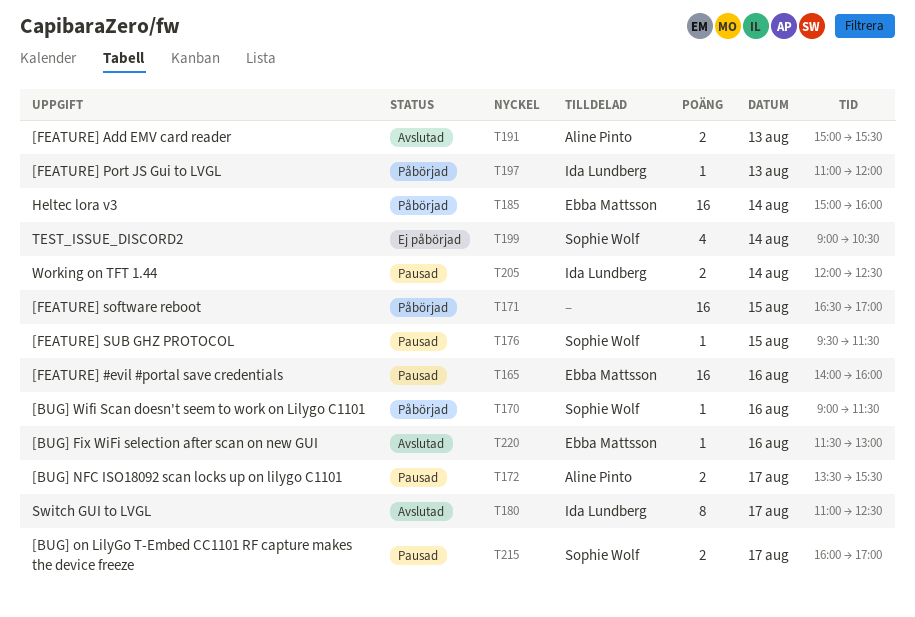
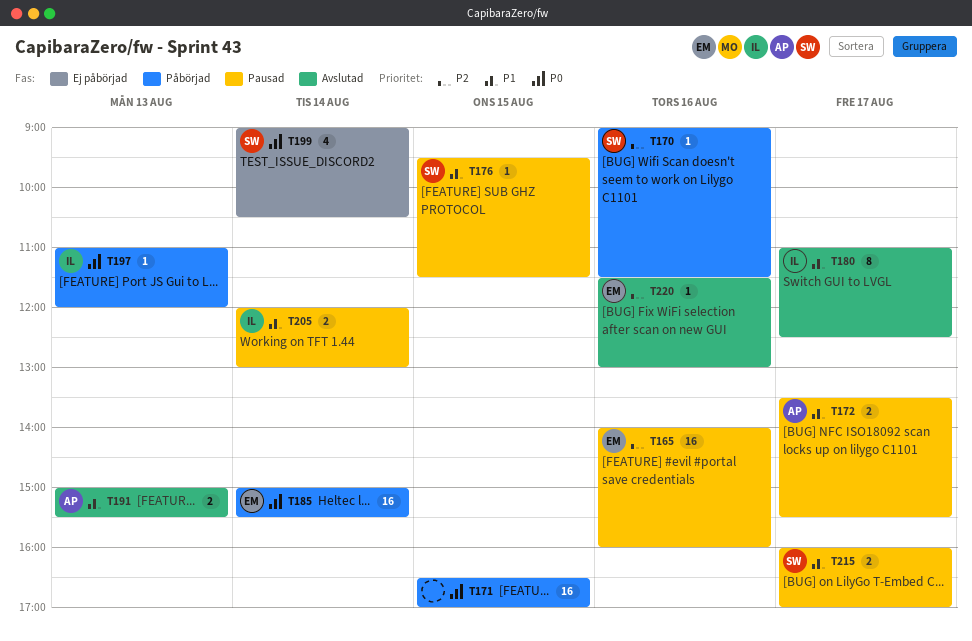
T185, ends: 16:00 -> 15:30
T205, ends: 12:30 -> 13:00

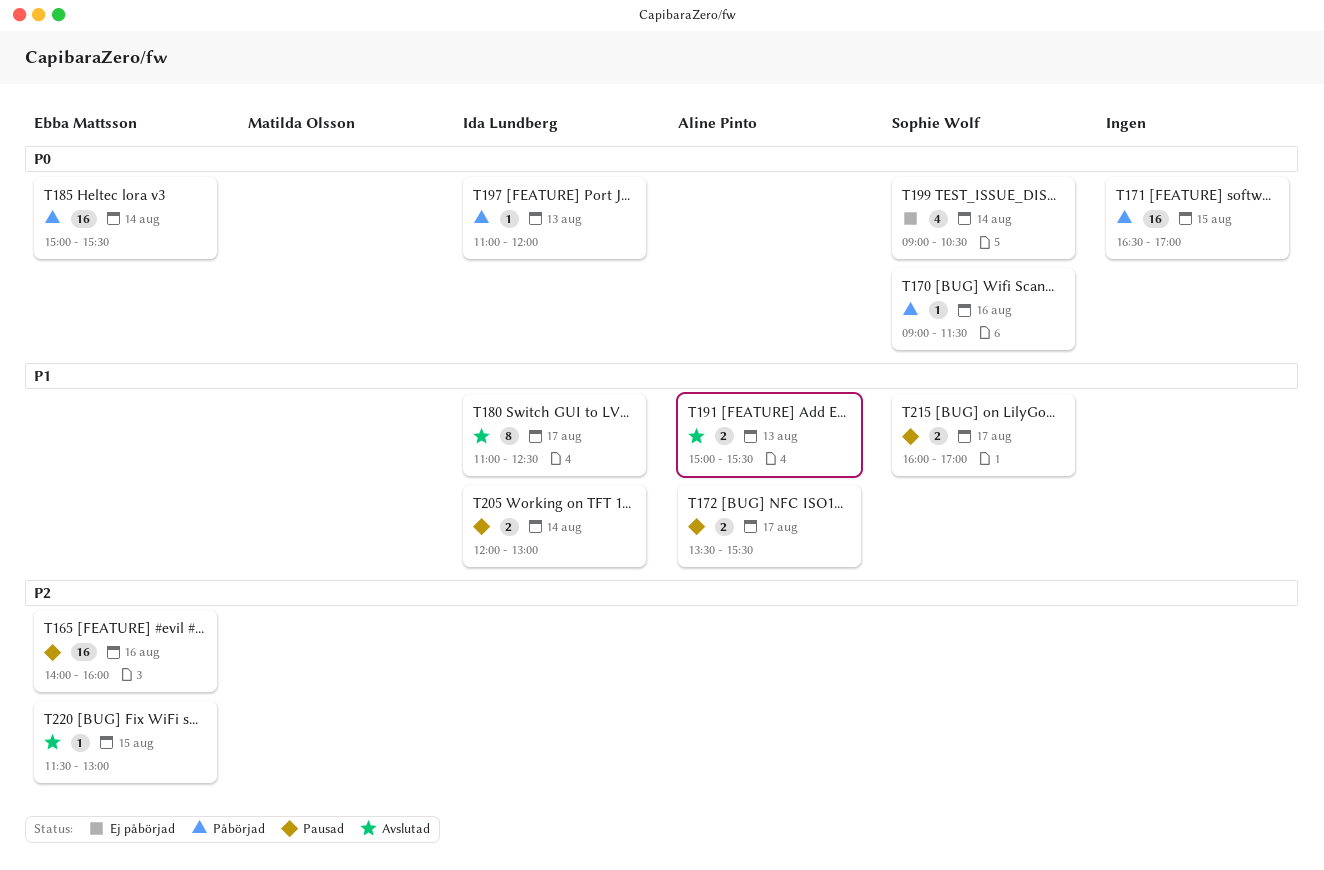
T170, priority: P2 -> P0
T176: present -> none
T220, day: Aug 16 -> Aug 15

